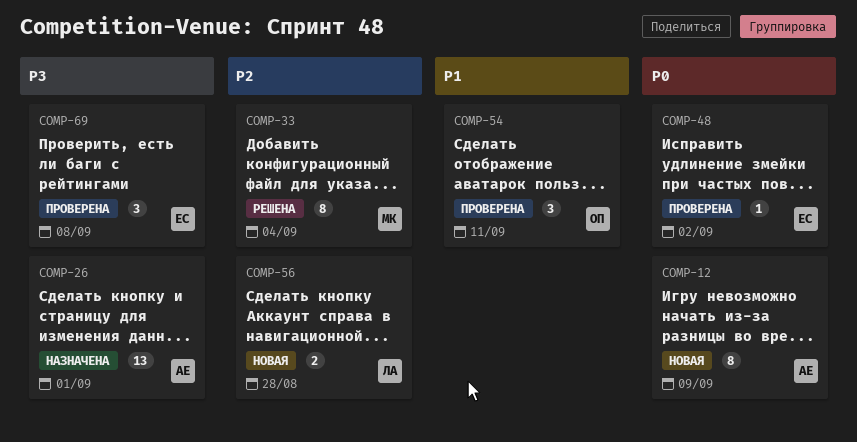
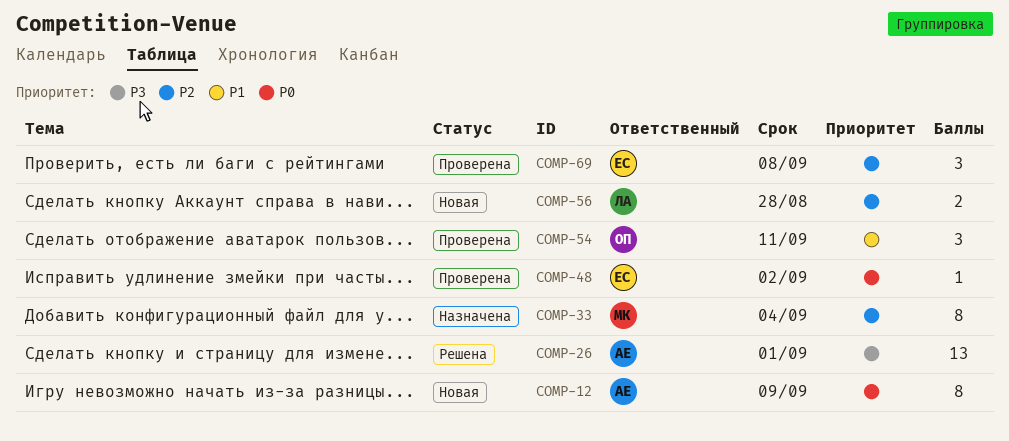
COMP-26, status: Назначена -> Решена
COMP-33, status: Решена -> Назначена
COMP-69, priority: P3 -> P2

